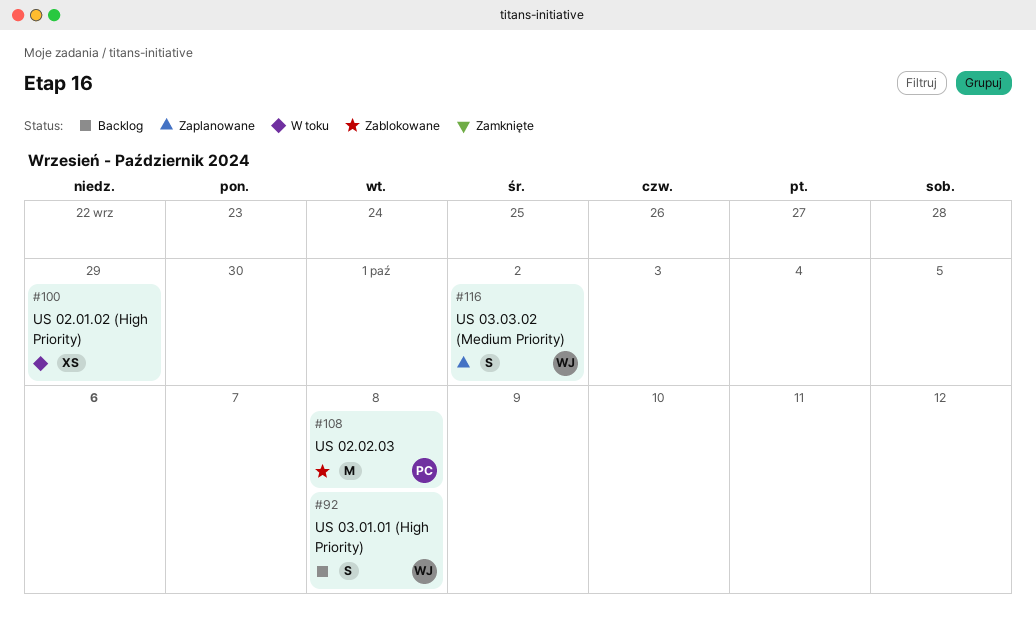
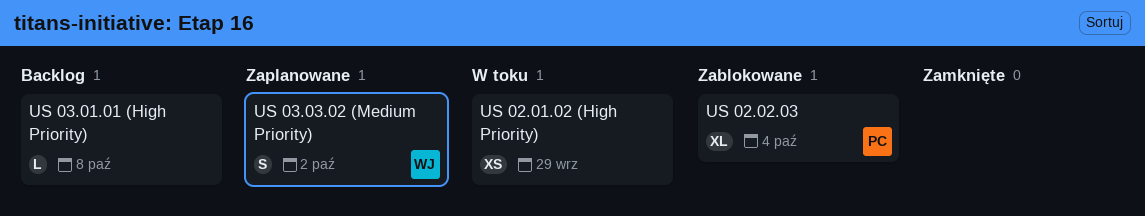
US 02.02.03, estimate: M -> XL
US 02.02.03, due: Oct 8 -> Oct 4
US 03.01.01 (High Priority), owner: WJ -> none
US 03.01.01 (High Priority), estimate: S -> L

